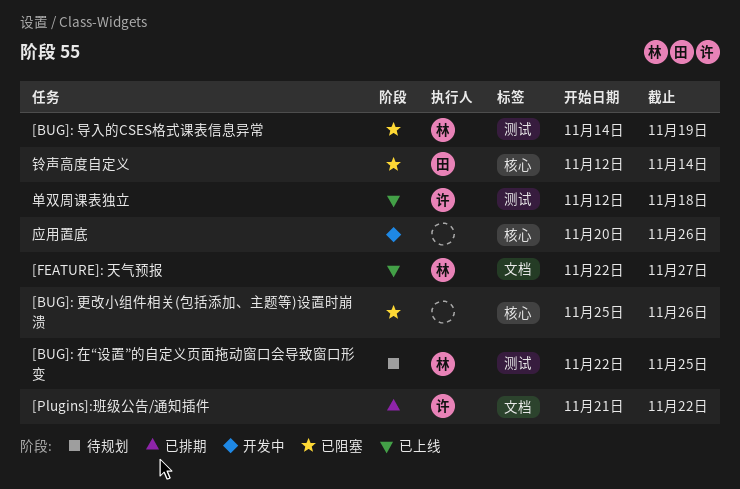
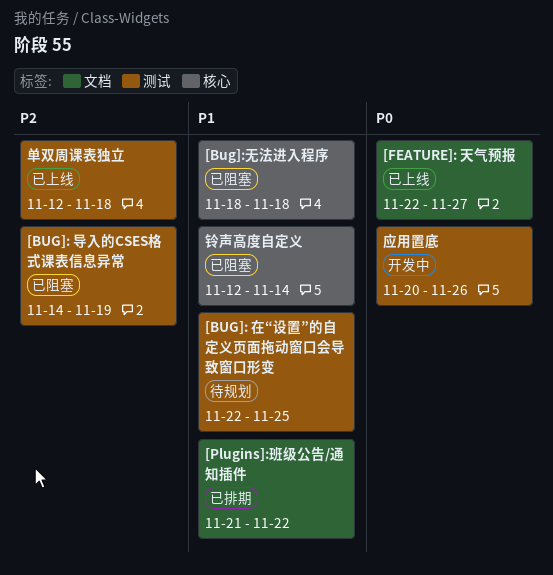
[BUG]: 更改小组件相关(包括添加、主题等)设置时崩溃: present -> none
[Bug]:无法进入程序: none -> present
应用置底, label: 核心 -> 测试

